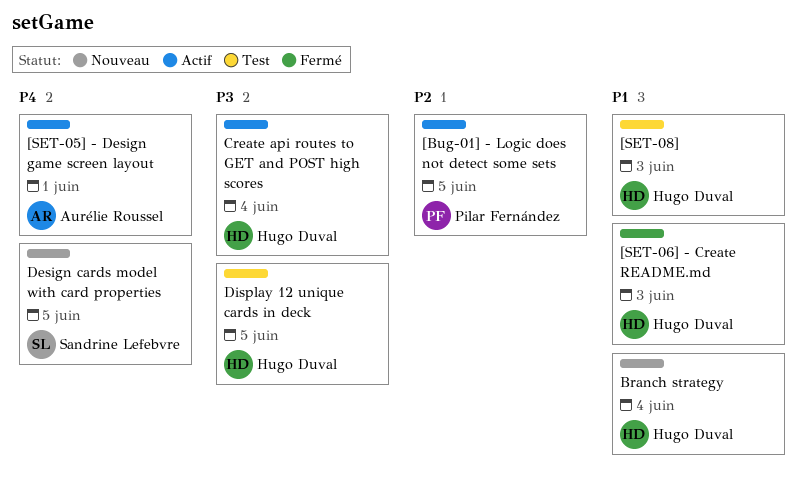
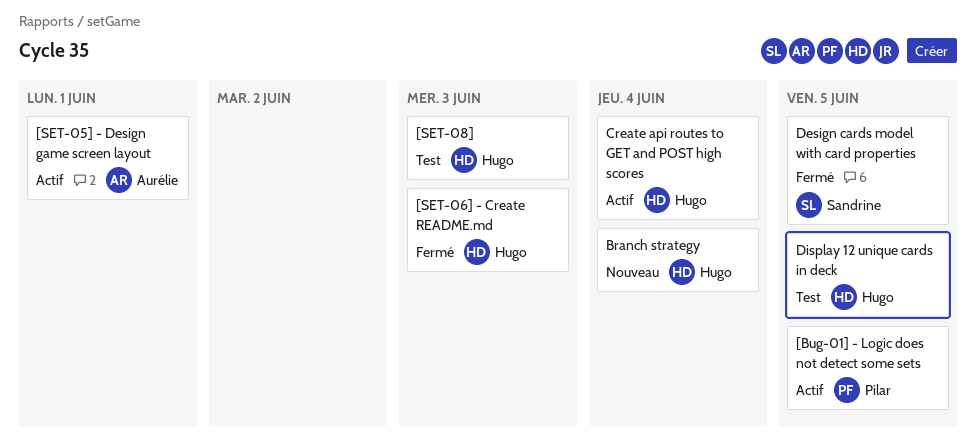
Design cards model with card properties, status: Nouveau -> Fermé

